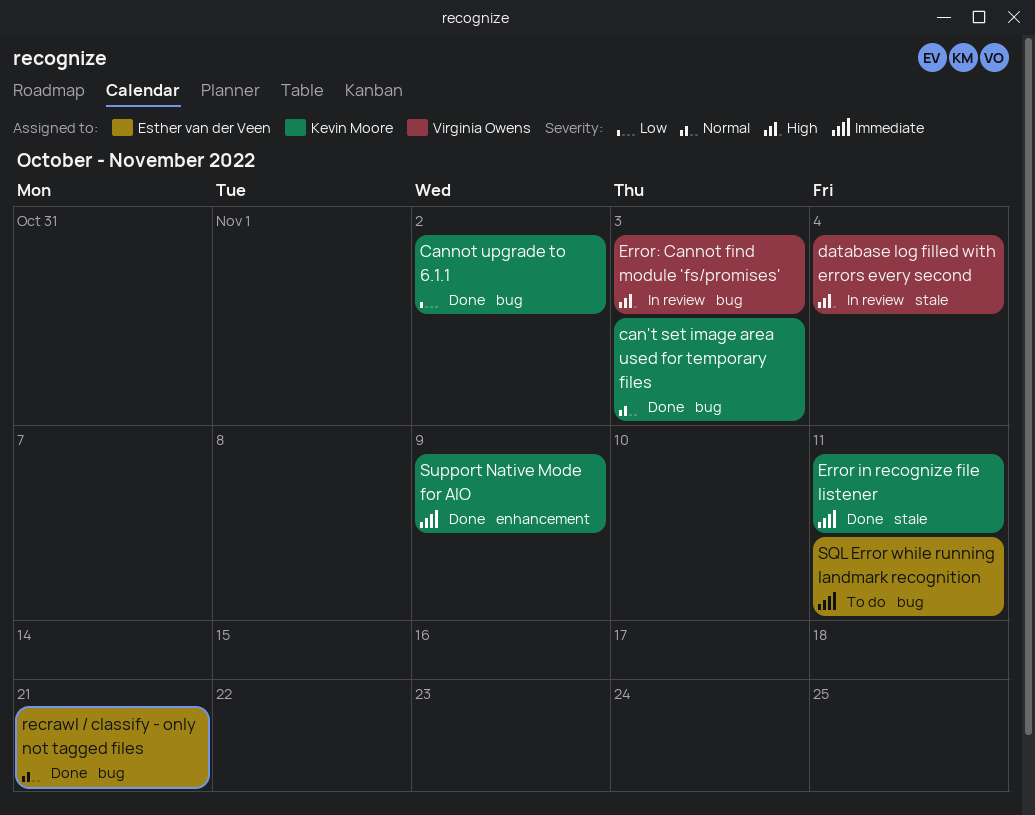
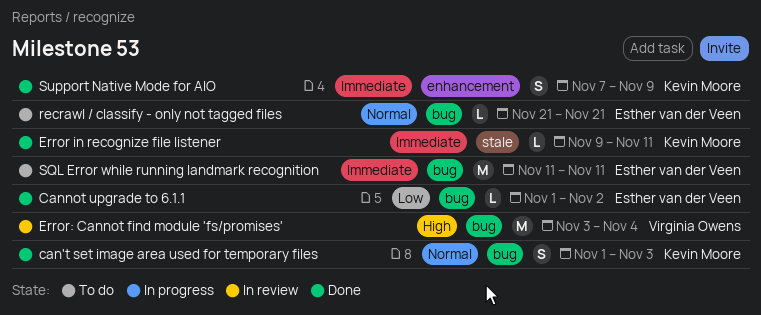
Cannot upgrade to 6.1.1, owner: Kevin Moore -> Esther van der Veen
database log filled with errors every second: present -> none
Error: Cannot find module 'fs/promises', due: Nov 3 -> Nov 4
recrawl / classify - only not tagged files, status: Done -> To do

